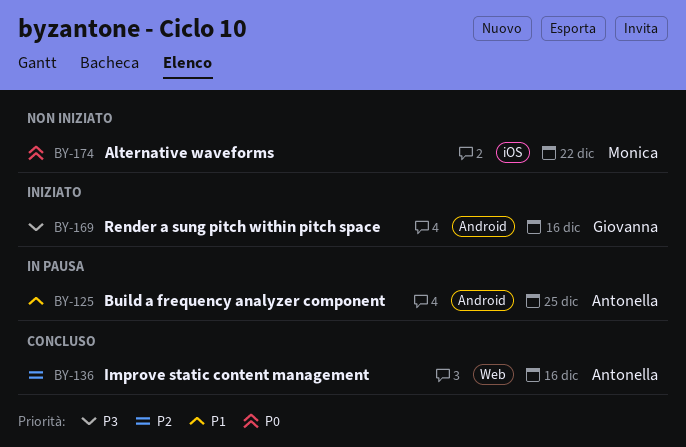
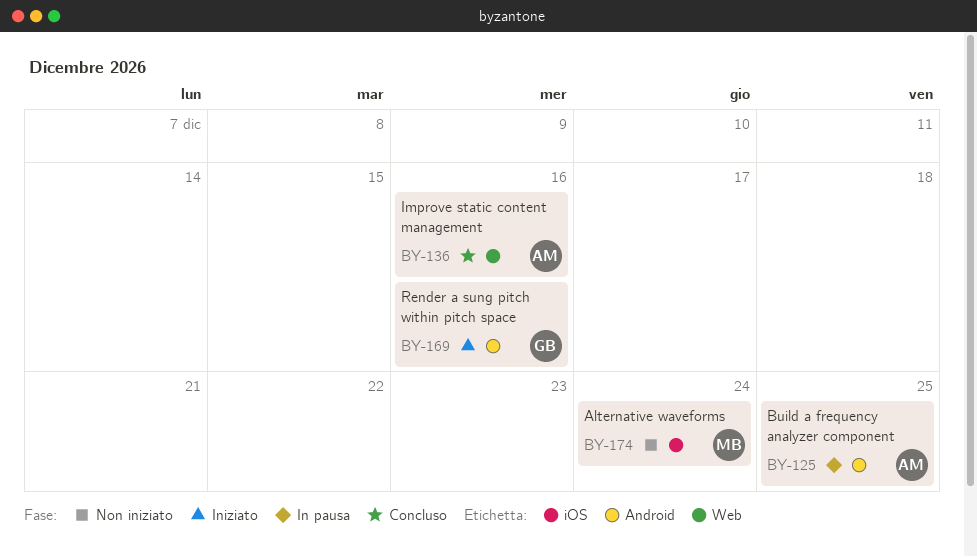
BY-174, due: Dec 22 -> Dec 24

